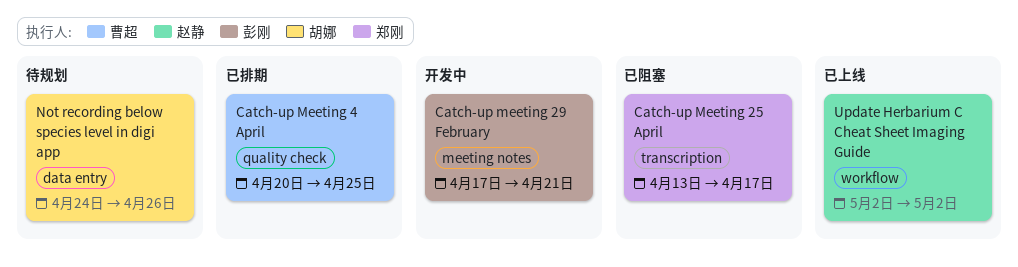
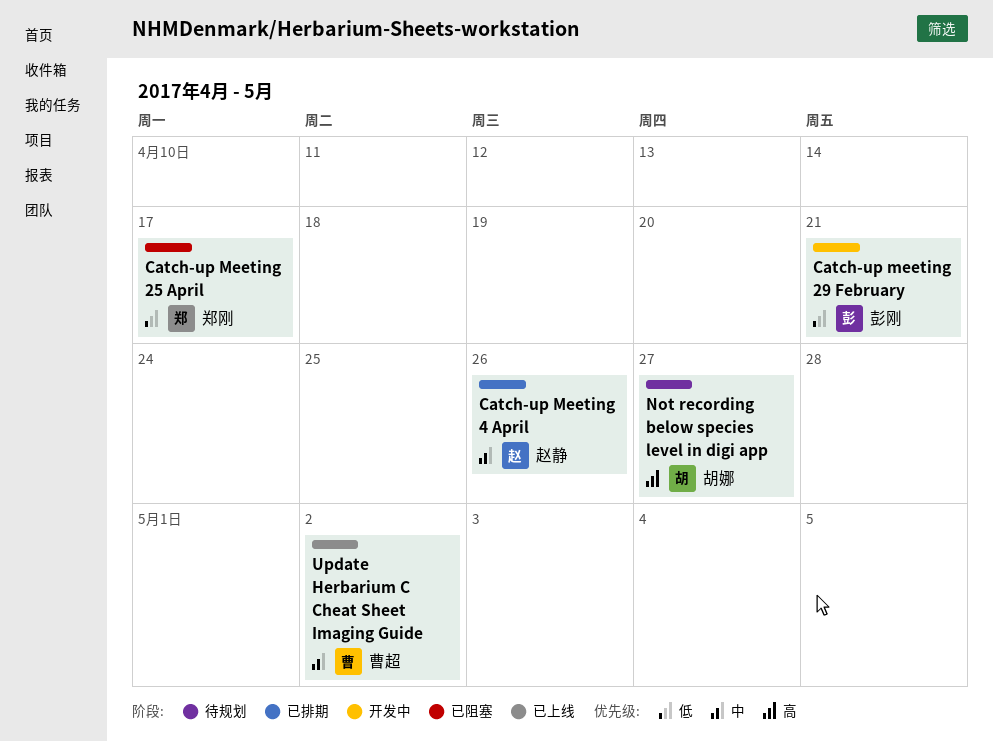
Catch-up Meeting 4 April, owner: 曹超 -> 赵静
Catch-up Meeting 4 April, due: Apr 25 -> Apr 26
Not recording below species level in digi app, due: Apr 26 -> Apr 27
Update Herbarium C Cheat Sheet Imaging Guide, owner: 赵静 -> 曹超

